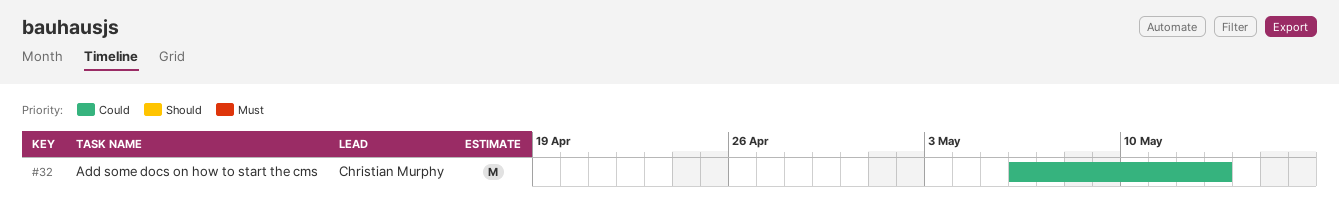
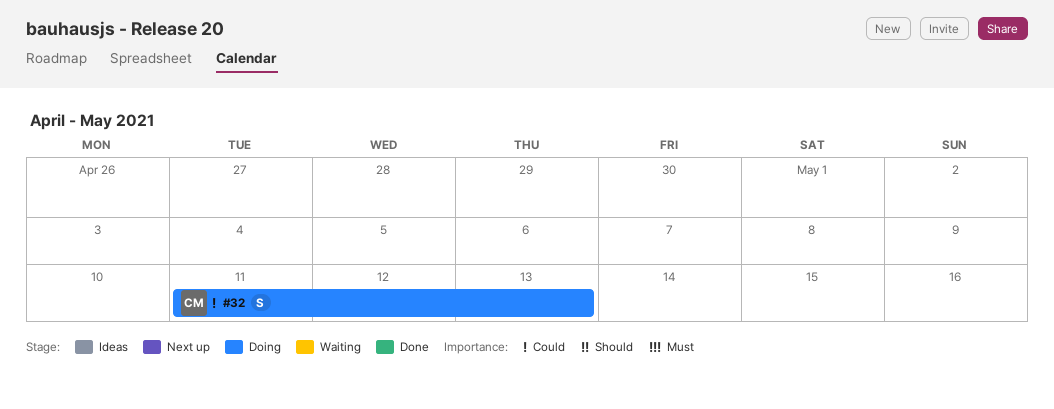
#32, estimate: M -> S
#32, start: May 6 -> May 11

